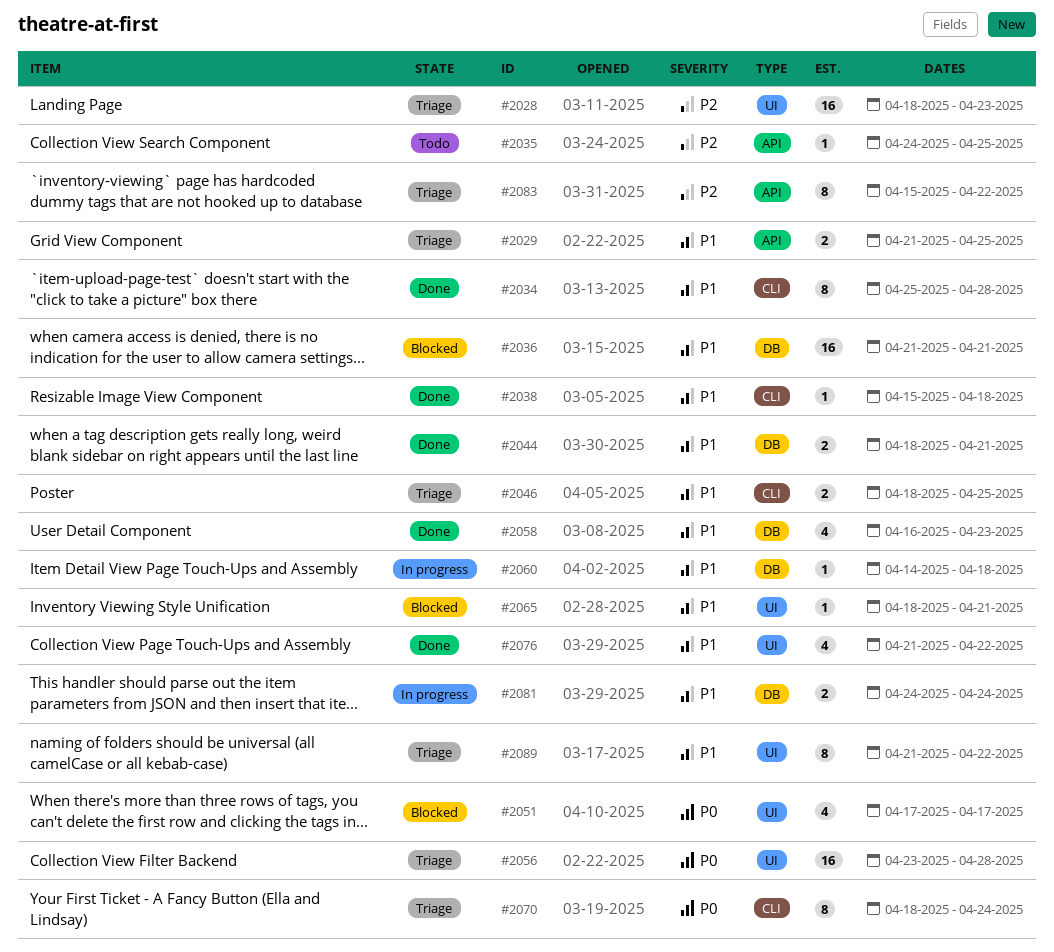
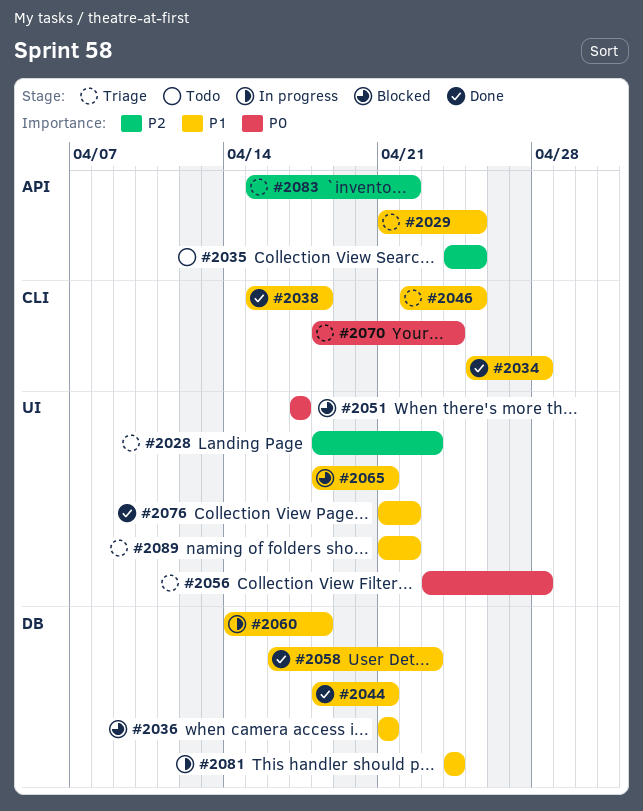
#2046, start: Apr 18 -> Apr 22

